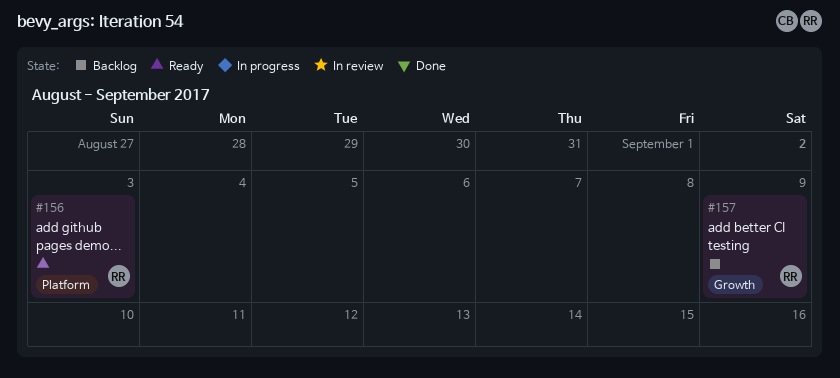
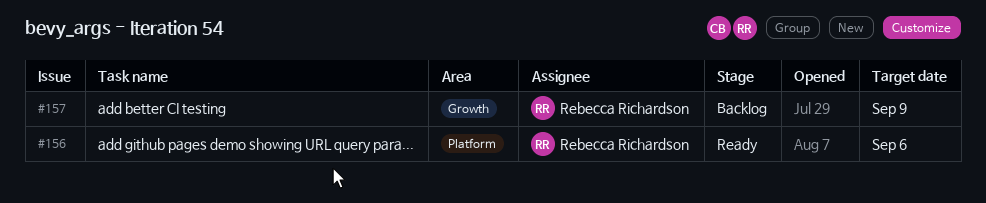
#156, due: Sep 3 -> Sep 6

